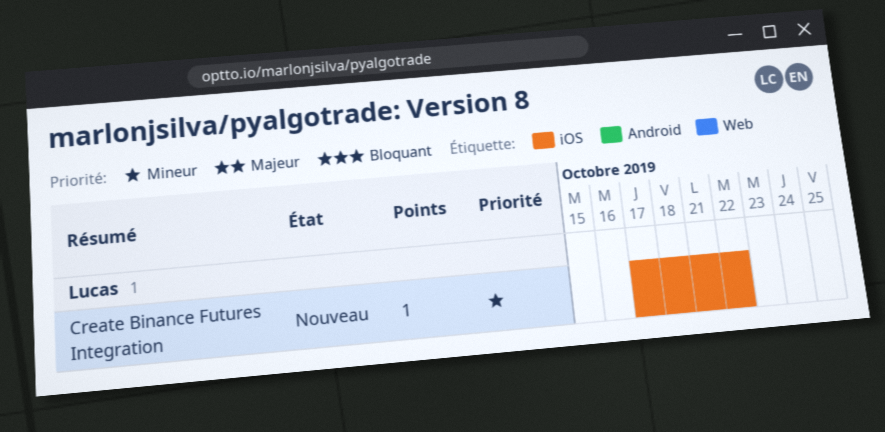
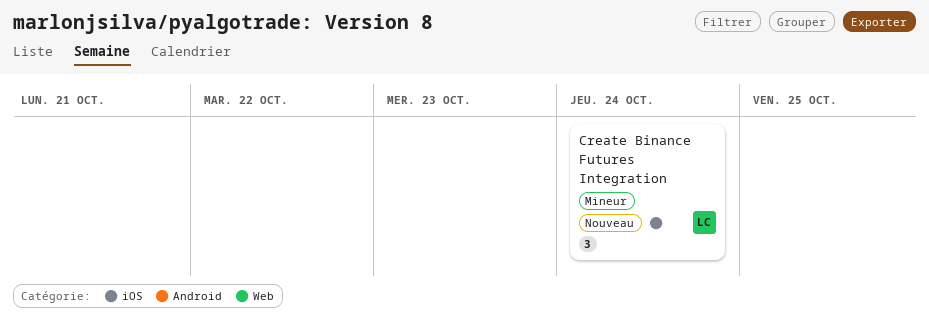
Create Binance Futures Integration, estimate: 1 -> 3
Create Binance Futures Integration, due: Oct 22 -> Oct 24

